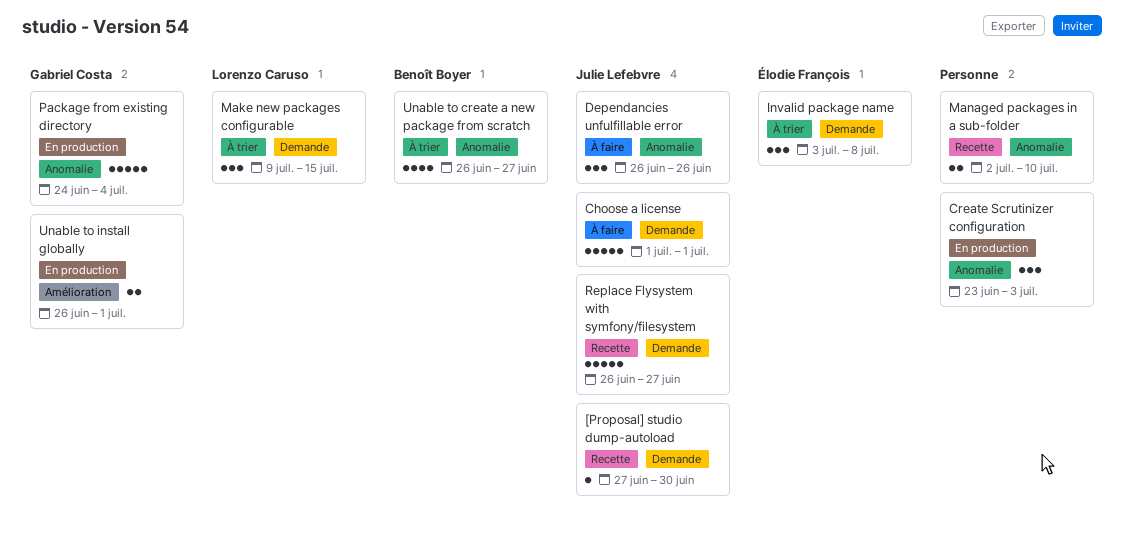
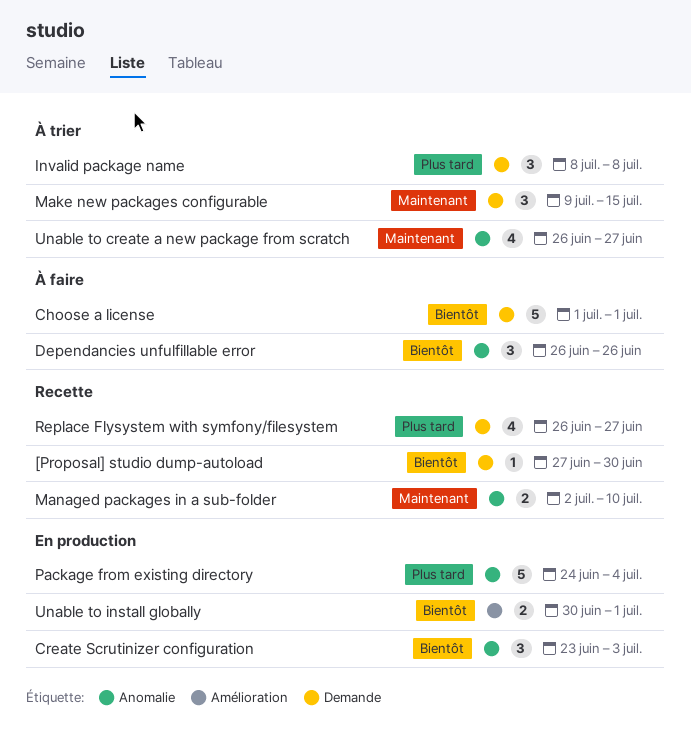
Invalid package name, start: Jul 3 -> Jul 8
Replace Flysystem with symfony/filesystem, estimate: 5 -> 4
Unable to install globally, start: Jun 26 -> Jun 30

